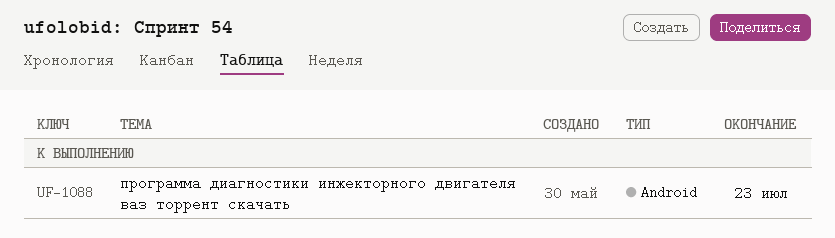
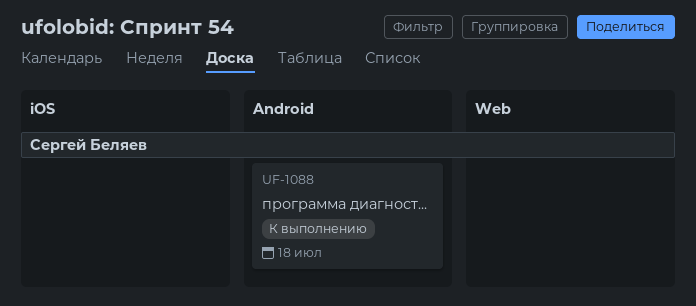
UF-1088, due: Jul 23 -> Jul 18

